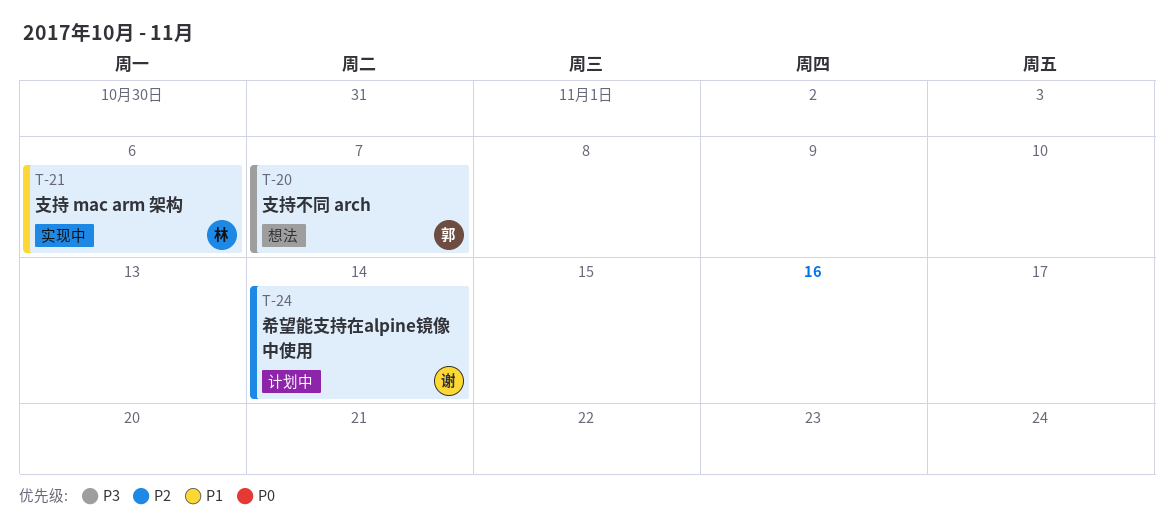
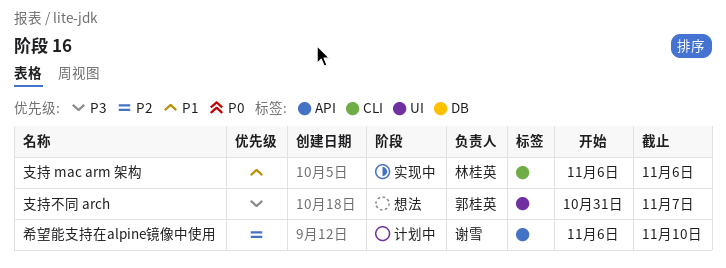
希望能支持在alpine镜像中使用, due: Nov 14 -> Nov 10

